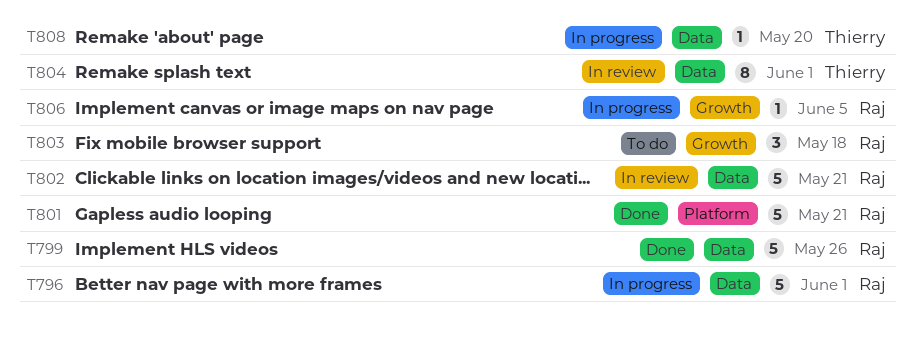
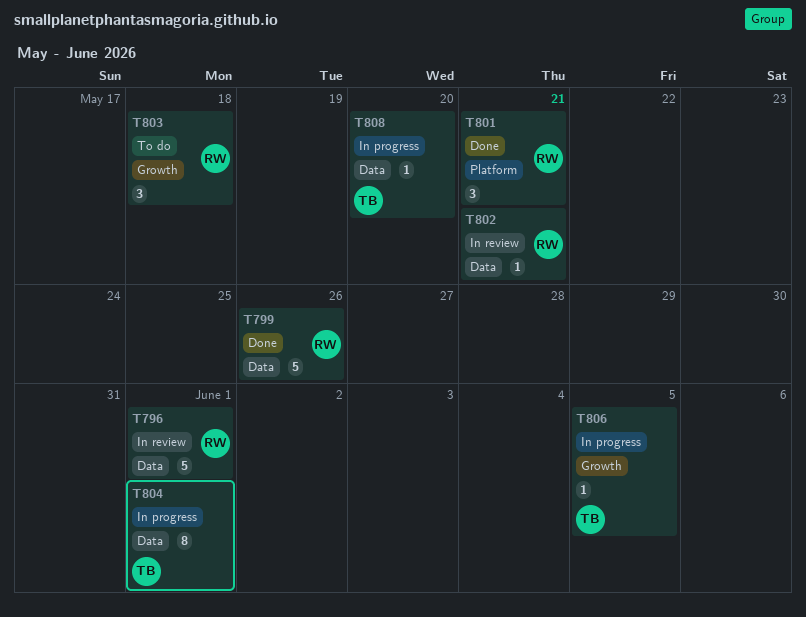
T796, status: In progress -> In review
T801, estimate: 5 -> 3
T802, estimate: 5 -> 1
T804, status: In review -> In progress
T806, owner: Raj -> Thierry

